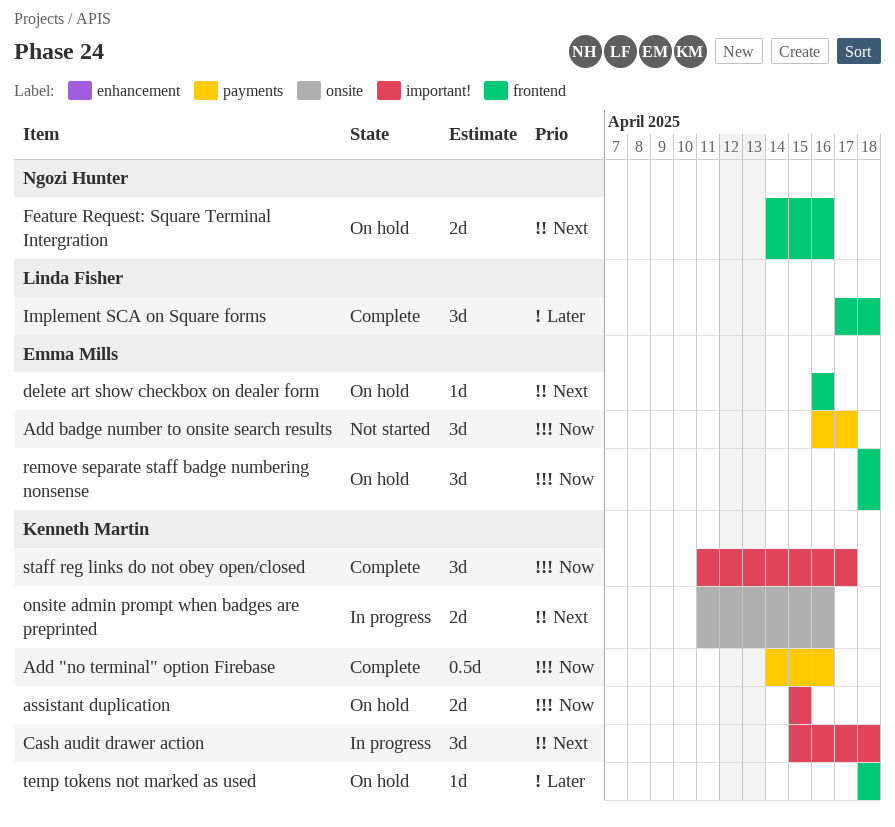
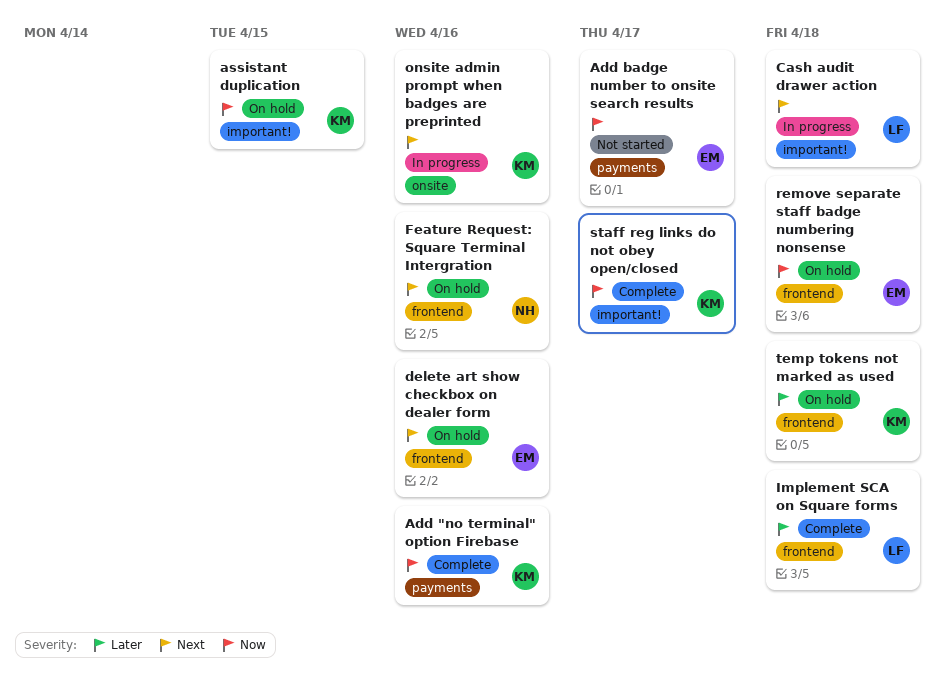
Cash audit drawer action, owner: Kenneth Martin -> Linda Fisher

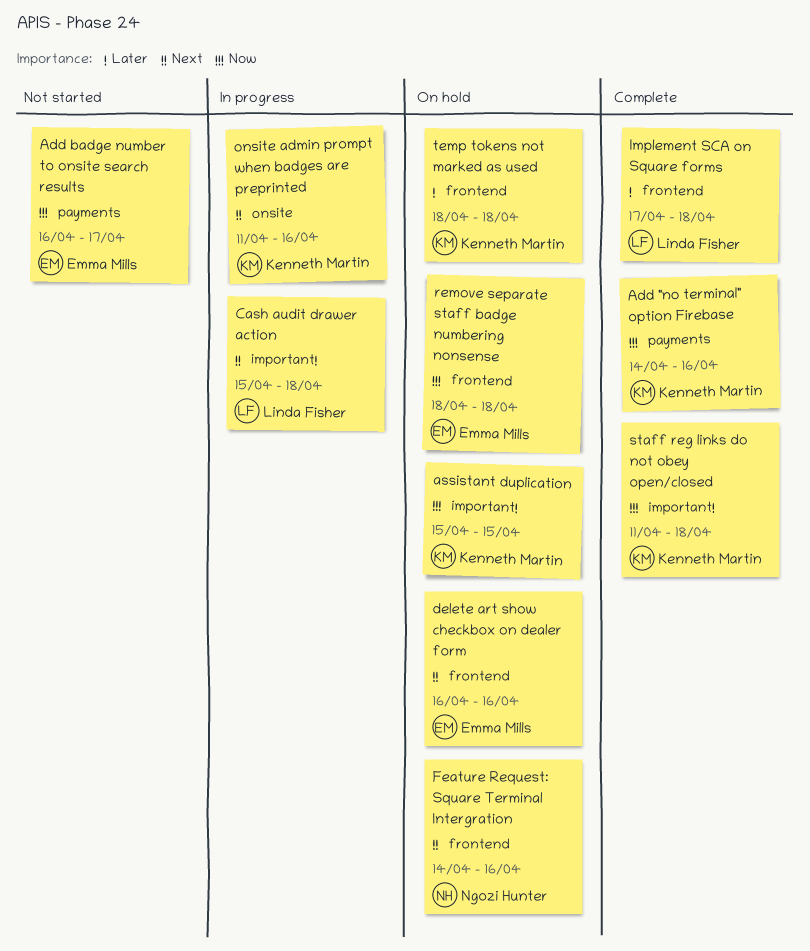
staff reg links do not obey open/closed, due: Apr 17 -> Apr 18

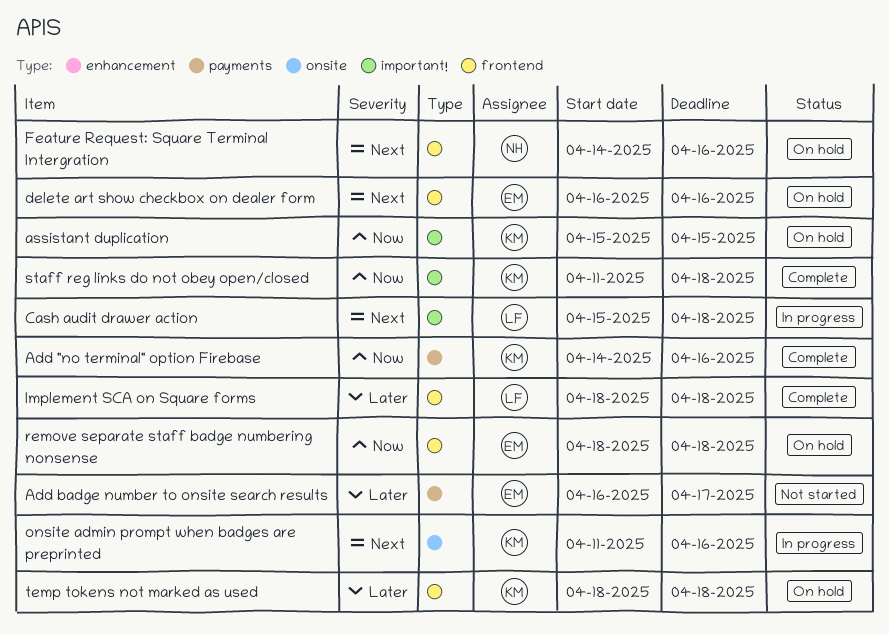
Add badge number to onsite search results, priority: Now -> Later
Implement SCA on Square forms, start: Apr 17 -> Apr 18

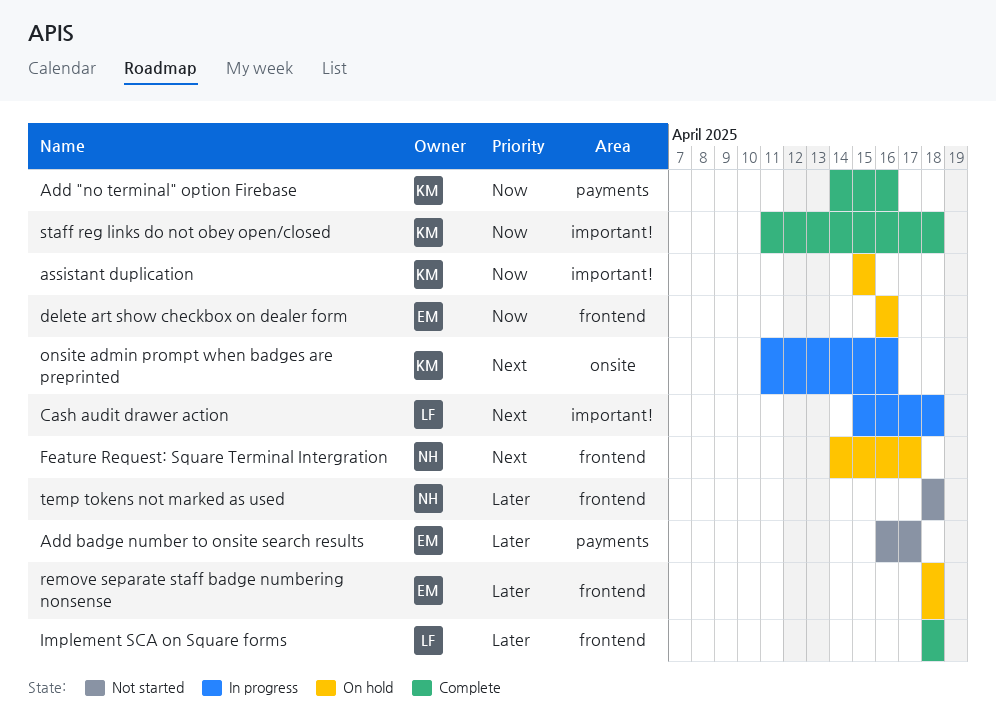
delete art show checkbox on dealer form, priority: Next -> Now
Feature Request: Square Terminal Intergration, due: Apr 16 -> Apr 17
remove separate staff badge numbering nonsense, priority: Now -> Later
temp tokens not marked as used, status: On hold -> Not started
temp tokens not marked as used, owner: KM -> NH

